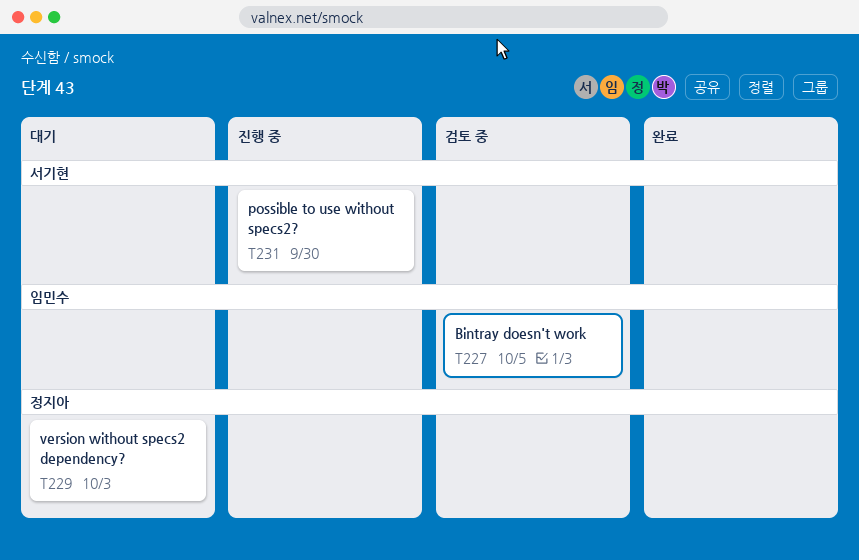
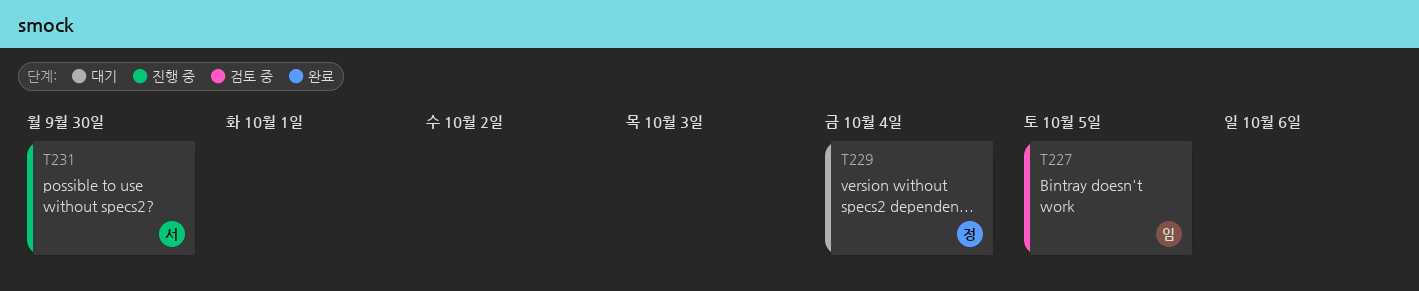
T229, due: Oct 3 -> Oct 4

